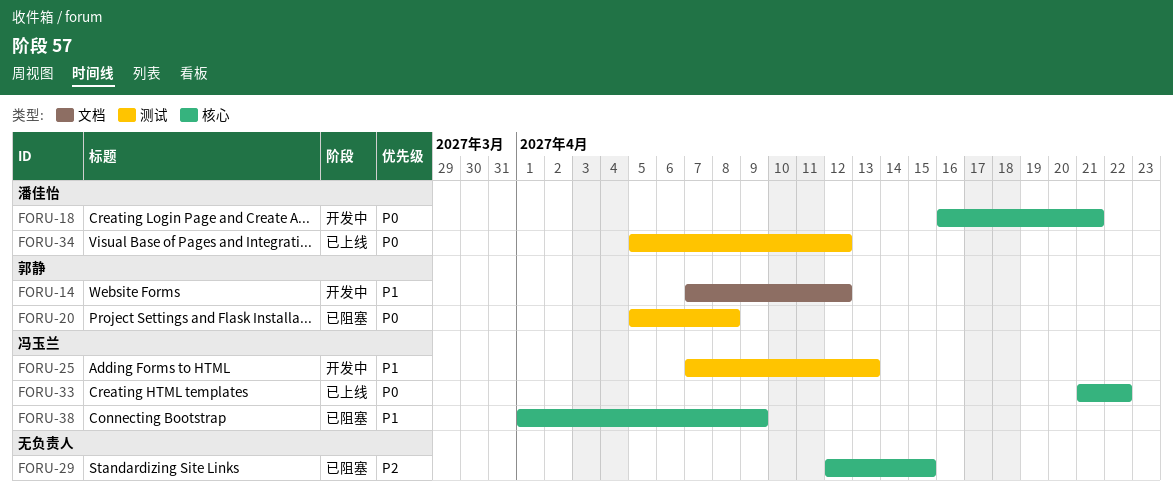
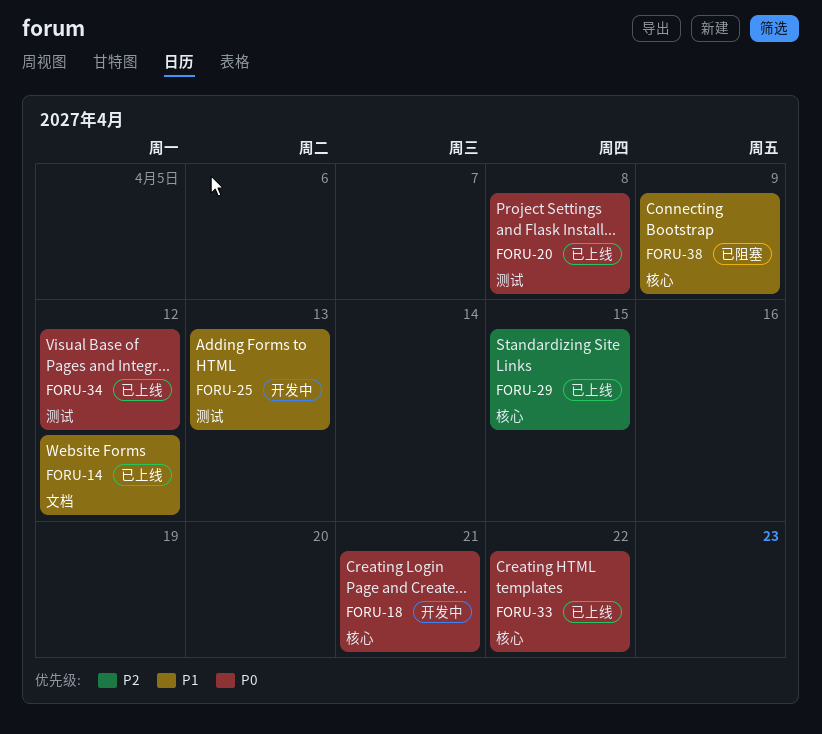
FORU-14, status: 开发中 -> 已上线
FORU-20, status: 已阻塞 -> 已上线
FORU-29, status: 已阻塞 -> 已上线

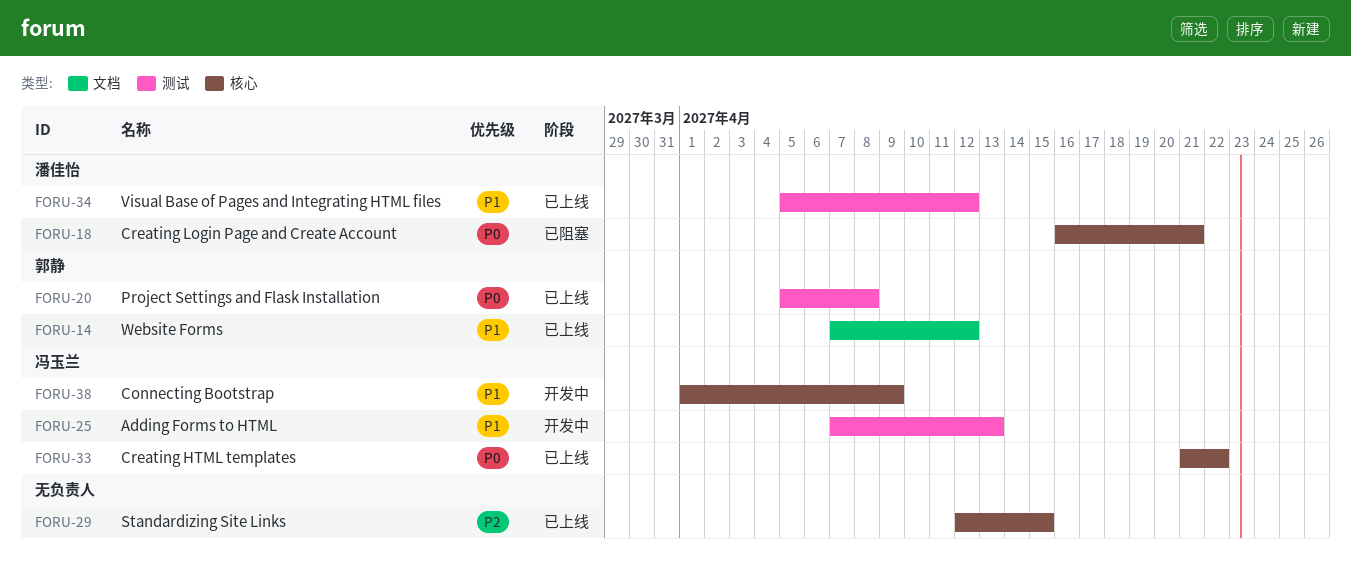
FORU-18, status: 开发中 -> 已阻塞
FORU-34, priority: P0 -> P1
FORU-38, status: 已阻塞 -> 开发中

